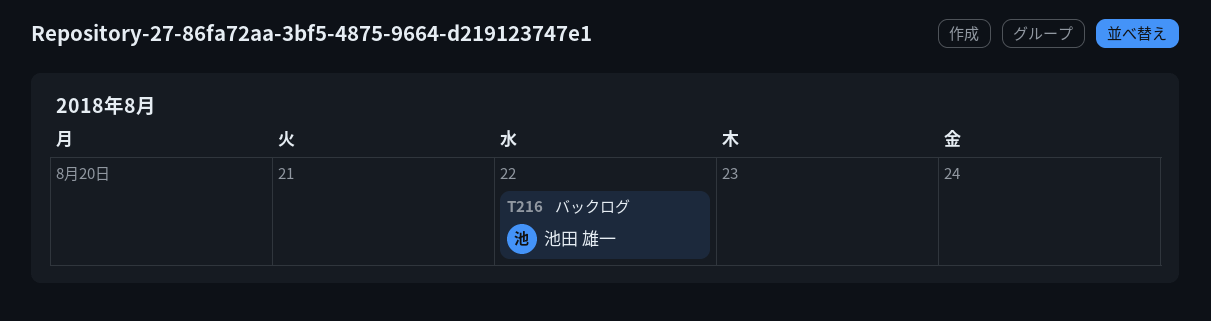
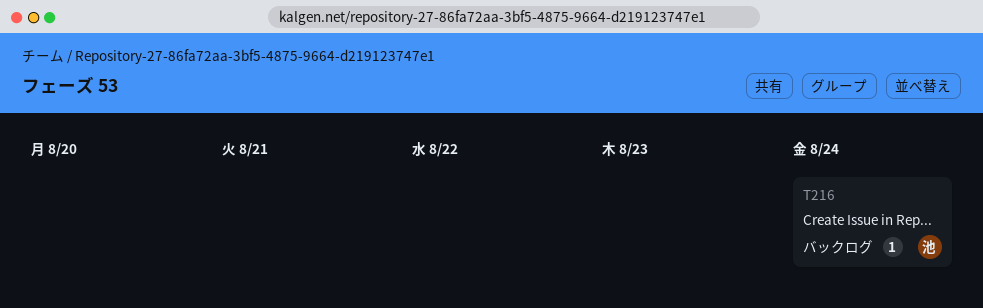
T216, due: Aug 22 -> Aug 24

